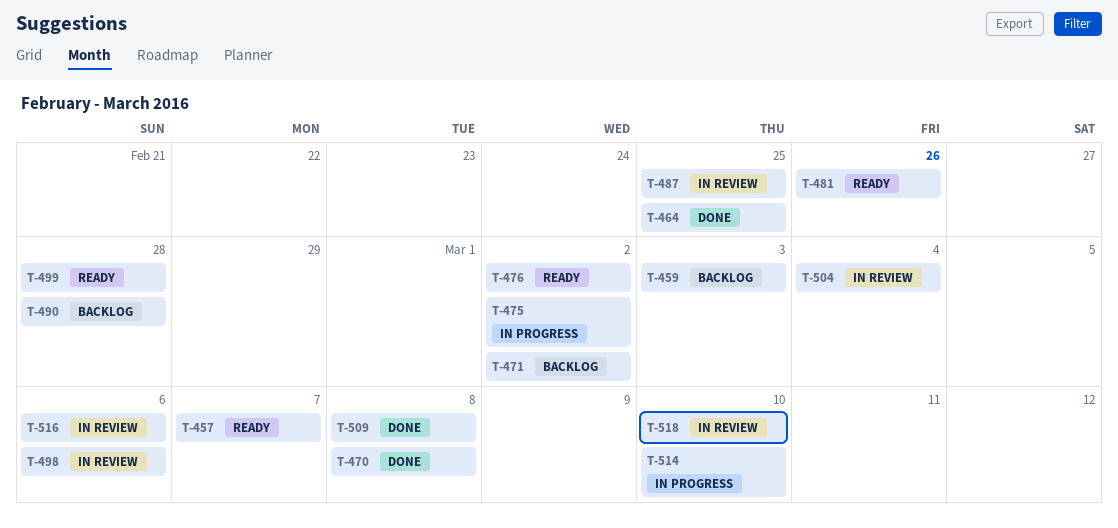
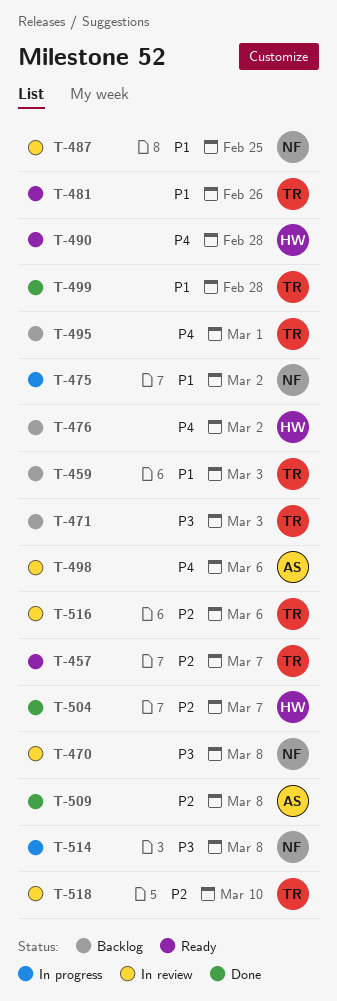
T-464: present -> none
T-470, status: Done -> In review
T-471, due: Mar 2 -> Mar 3
T-476, status: Ready -> Backlog
T-490, status: Backlog -> Ready
T-495: none -> present
T-499, status: Ready -> Done
T-504, status: In review -> Done
T-504, due: Mar 4 -> Mar 7
T-514, due: Mar 10 -> Mar 8

